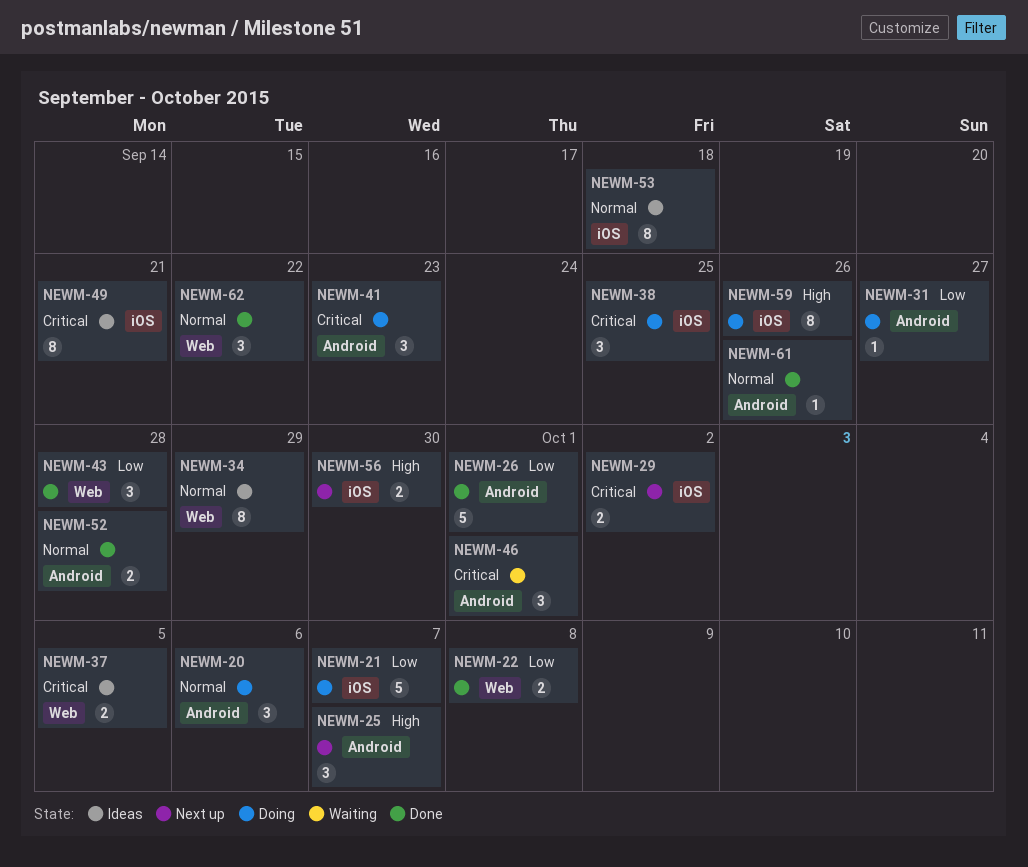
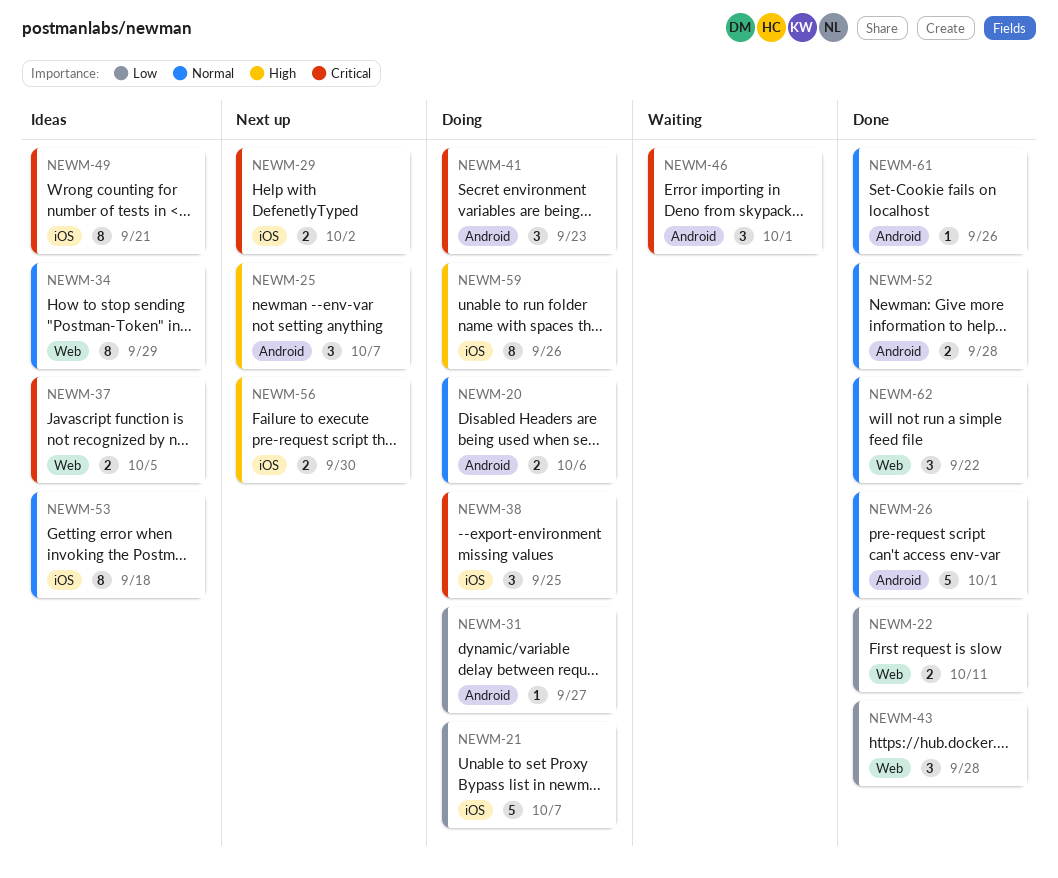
NEWM-20, estimate: 3 -> 2
NEWM-22, due: Oct 8 -> Oct 11
NEWM-26, priority: Low -> Normal

